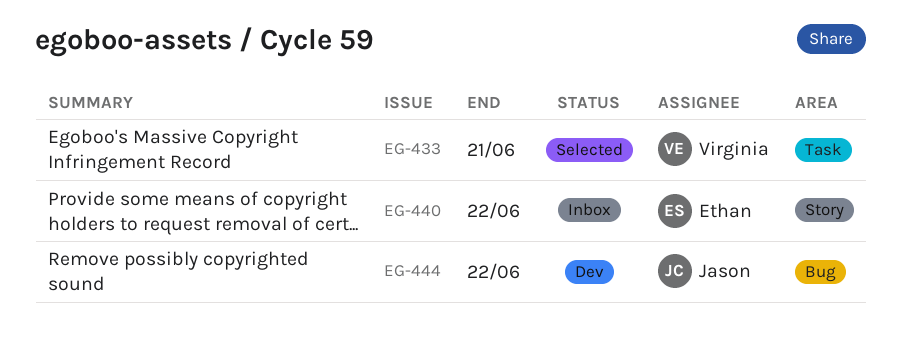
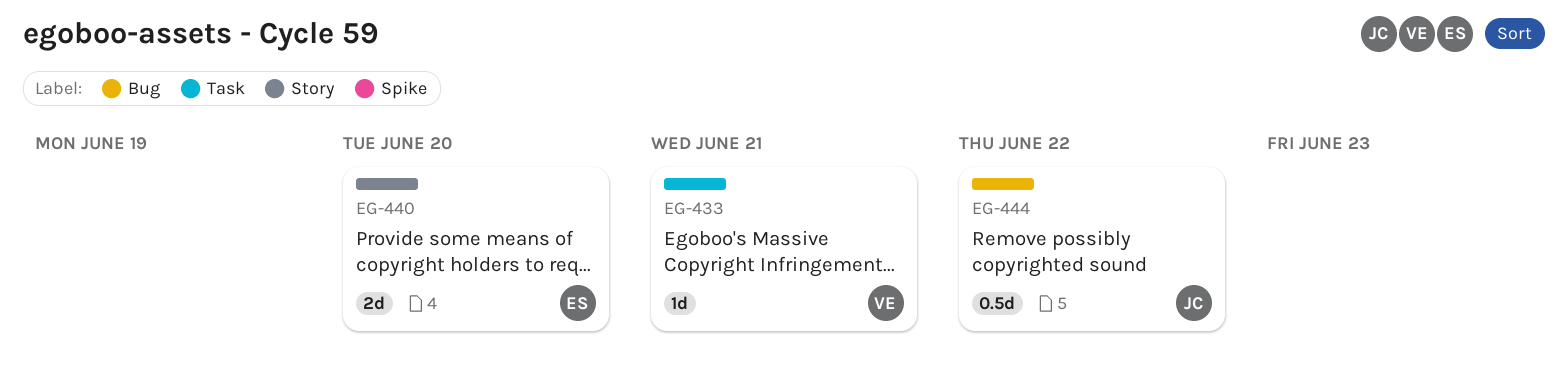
EG-440, due: Jun 22 -> Jun 20

